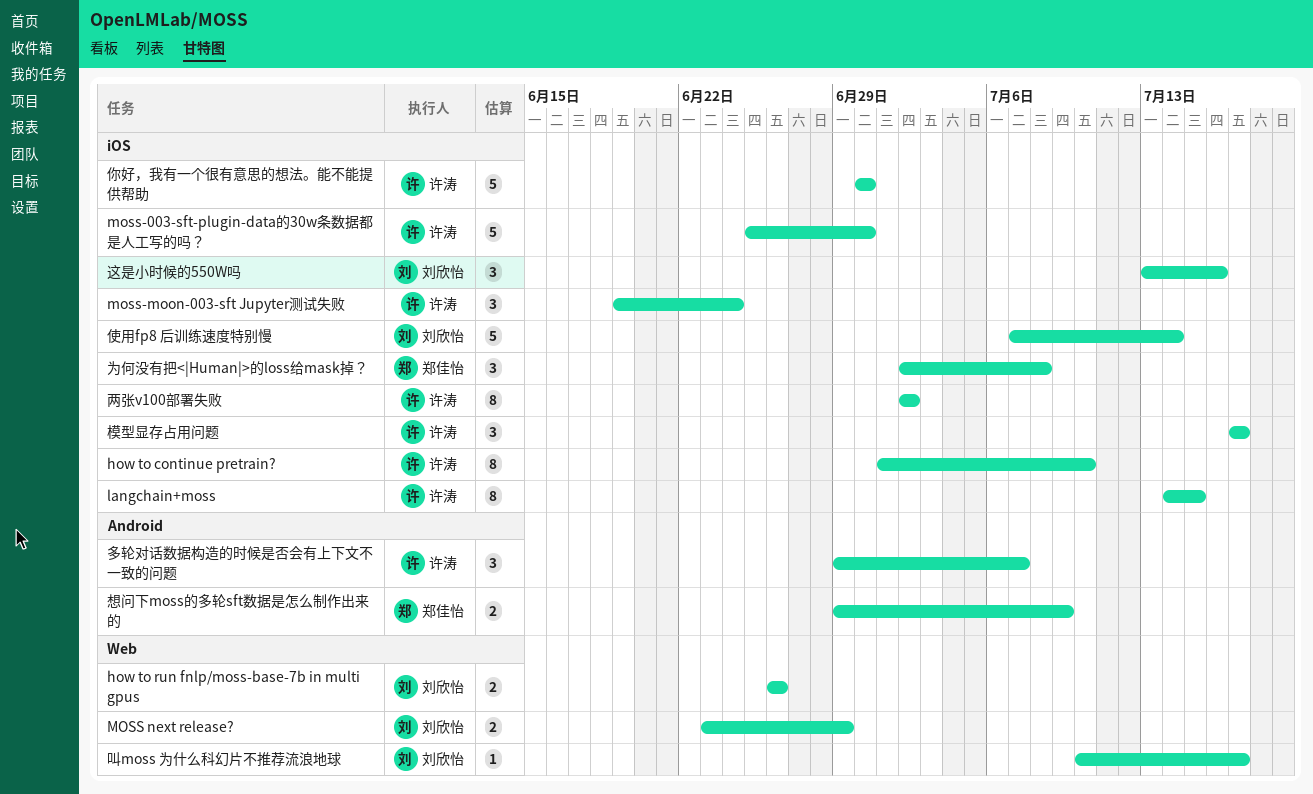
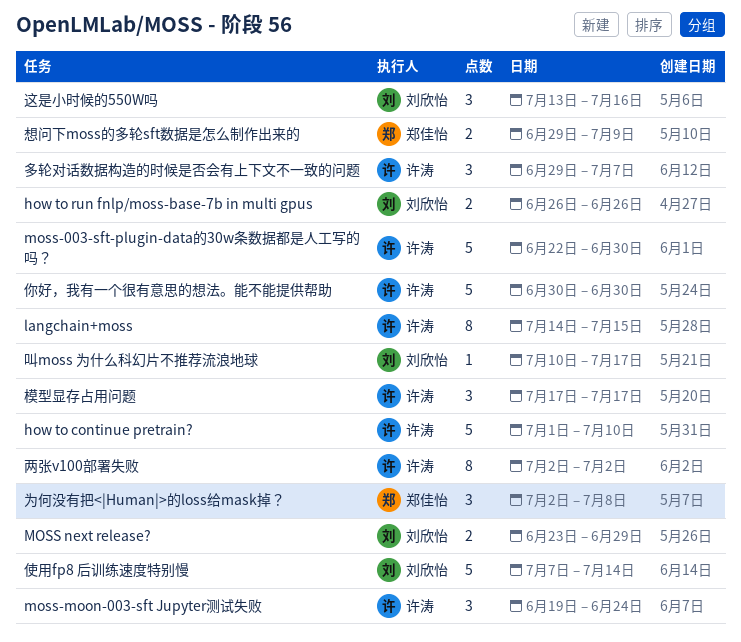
how to continue pretrain?, estimate: 8 -> 5
moss-003-sft-plugin-data的30w条数据都是人工写的吗？, start: Jun 25 -> Jun 22

